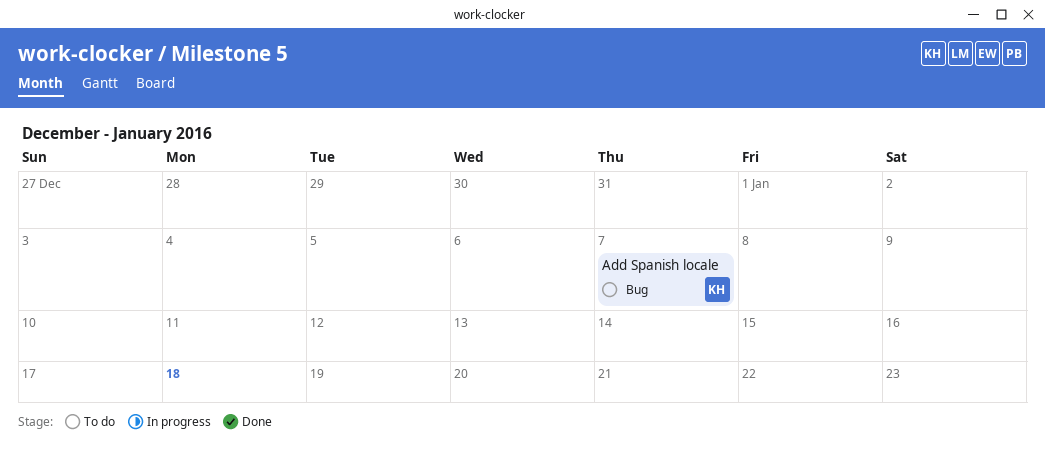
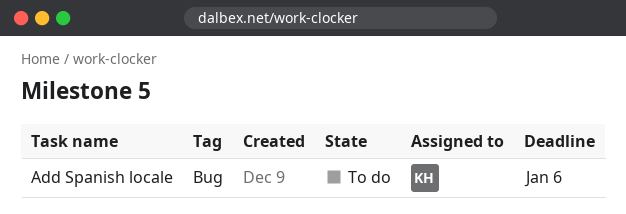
Add Spanish locale, due: Jan 7 -> Jan 6

